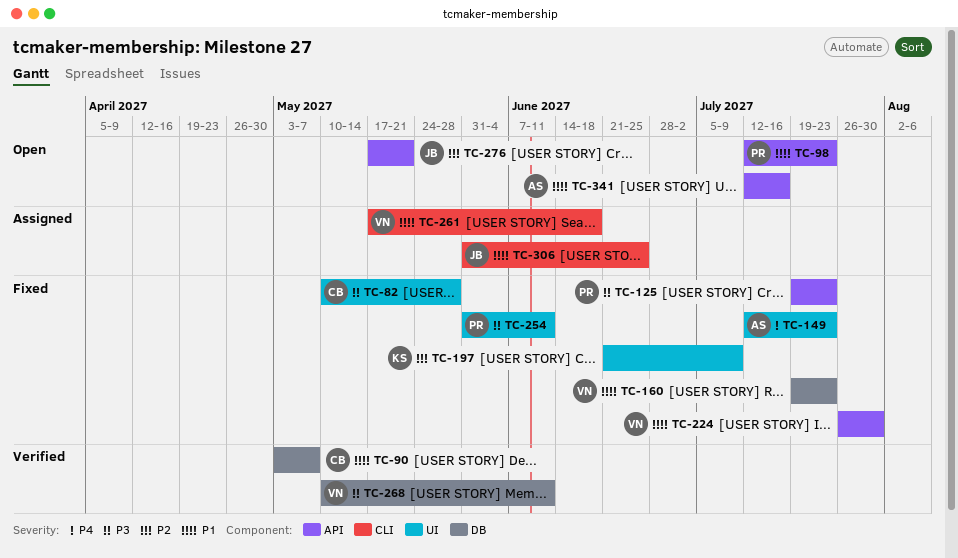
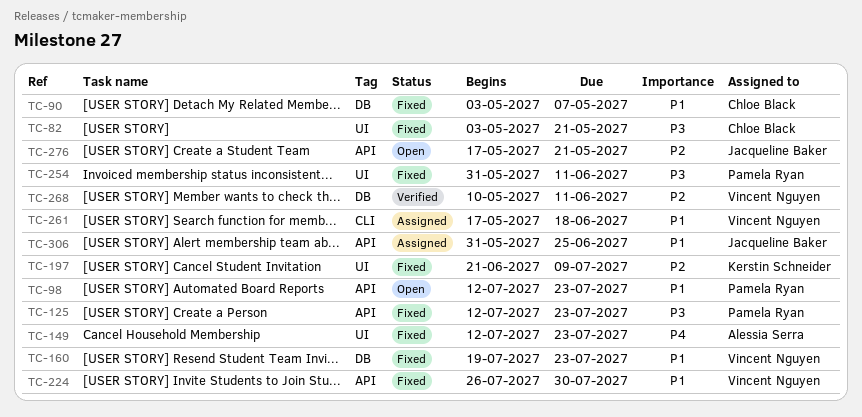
TC-82, start: May 10 -> May 3
TC-82, due: May 28 -> May 21
TC-90, status: Verified -> Fixed
TC-125, start: Jul 19 -> Jul 12
TC-268, priority: P3 -> P2
TC-306, label: CLI -> API
TC-341: present -> none

